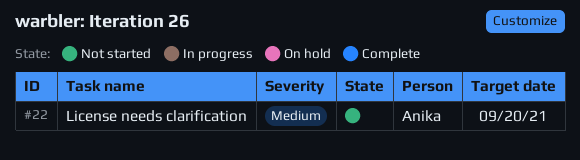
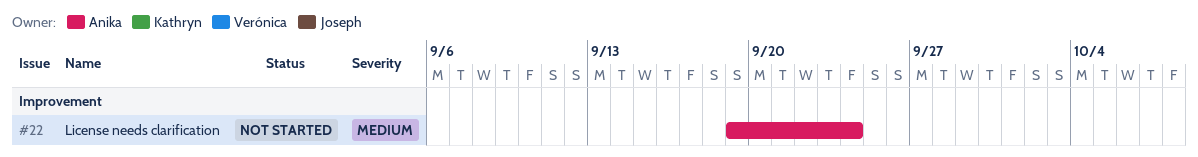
#22, due: Sep 20 -> Sep 24

